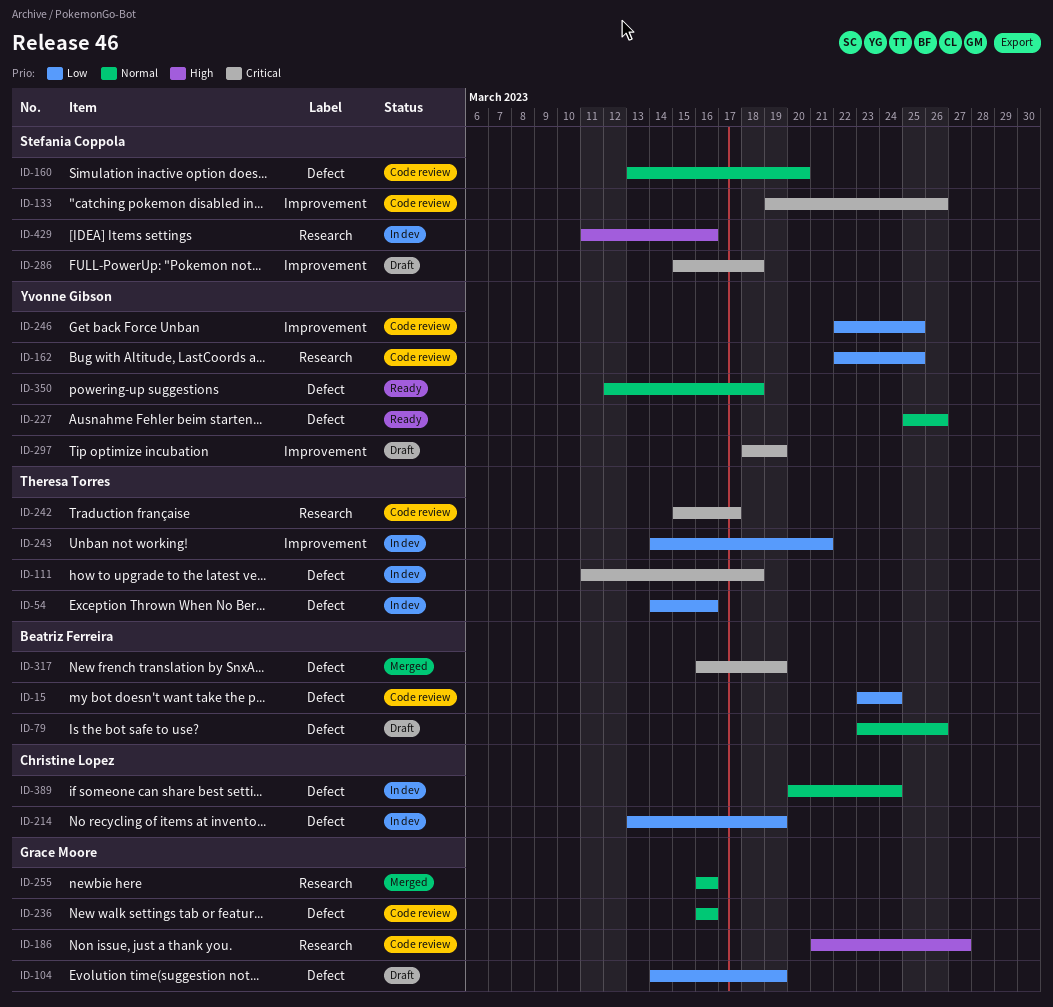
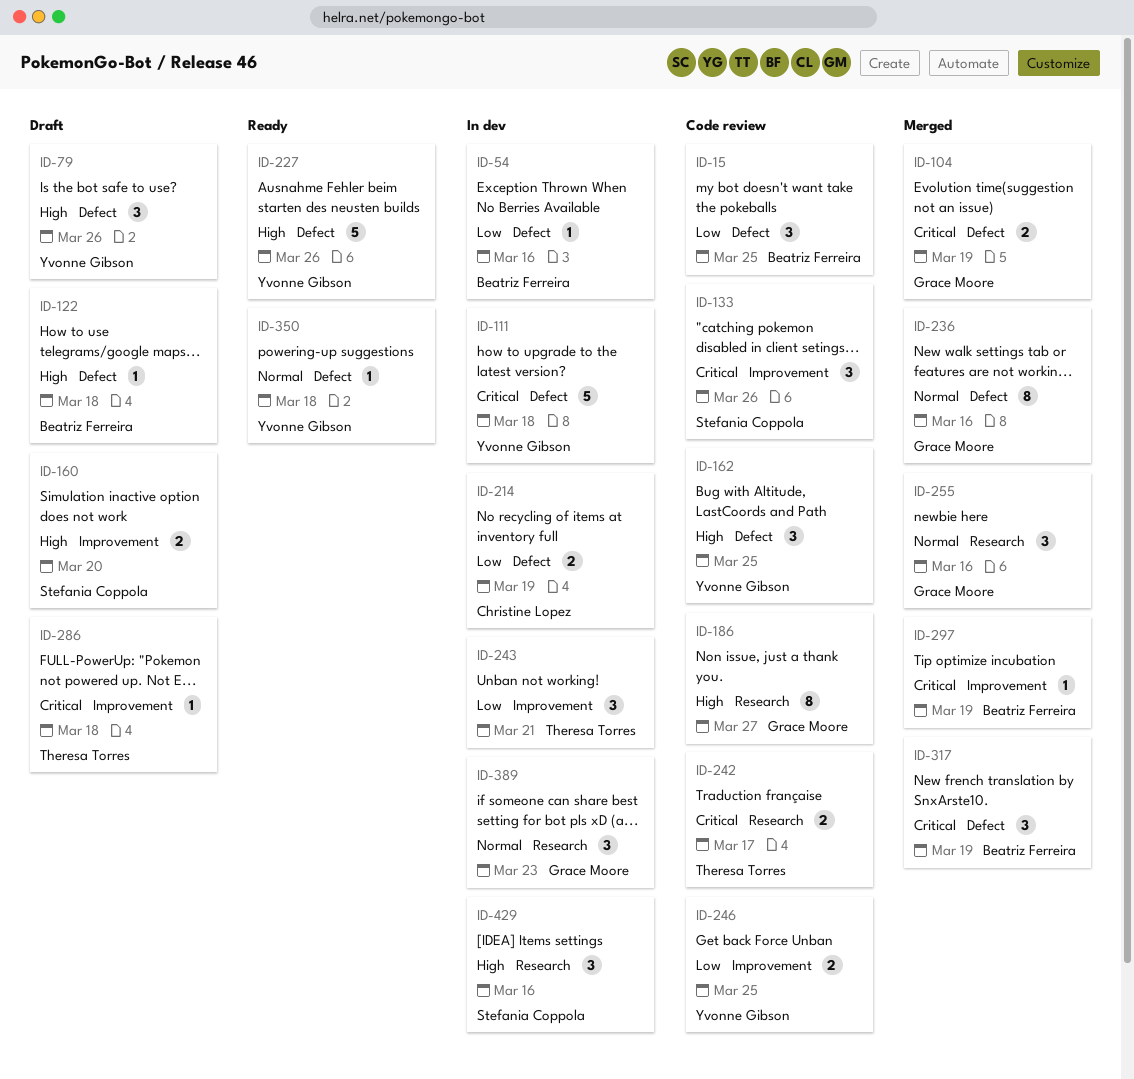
ID-15, due: Mar 24 -> Mar 25
ID-54, owner: Theresa Torres -> Beatriz Ferreira
ID-79, owner: Beatriz Ferreira -> Yvonne Gibson
ID-79, priority: Normal -> High
ID-104, status: Draft -> Merged
ID-104, priority: Low -> Critical
ID-111, owner: Theresa Torres -> Yvonne Gibson
ID-122: none -> present
ID-160, status: Code review -> Draft
ID-160, priority: Normal -> High
ID-160, label: Defect -> Improvement
ID-162, priority: Low -> High
ID-162, label: Research -> Defect
ID-227, priority: Normal -> High
ID-236, status: Code review -> Merged
ID-286, owner: Stefania Coppola -> Theresa Torres
ID-297, status: Draft -> Merged
ID-297, owner: Yvonne Gibson -> Beatriz Ferreira
ID-389, owner: Christine Lopez -> Grace Moore
ID-389, label: Defect -> Research
ID-389, due: Mar 24 -> Mar 23

